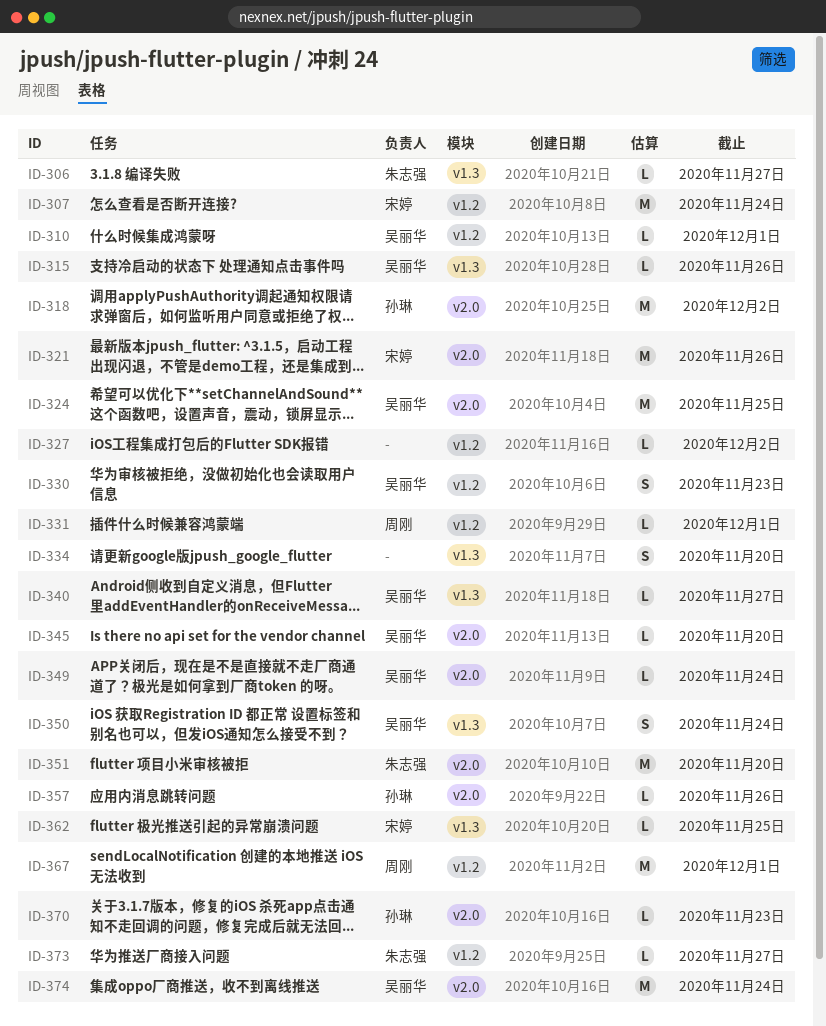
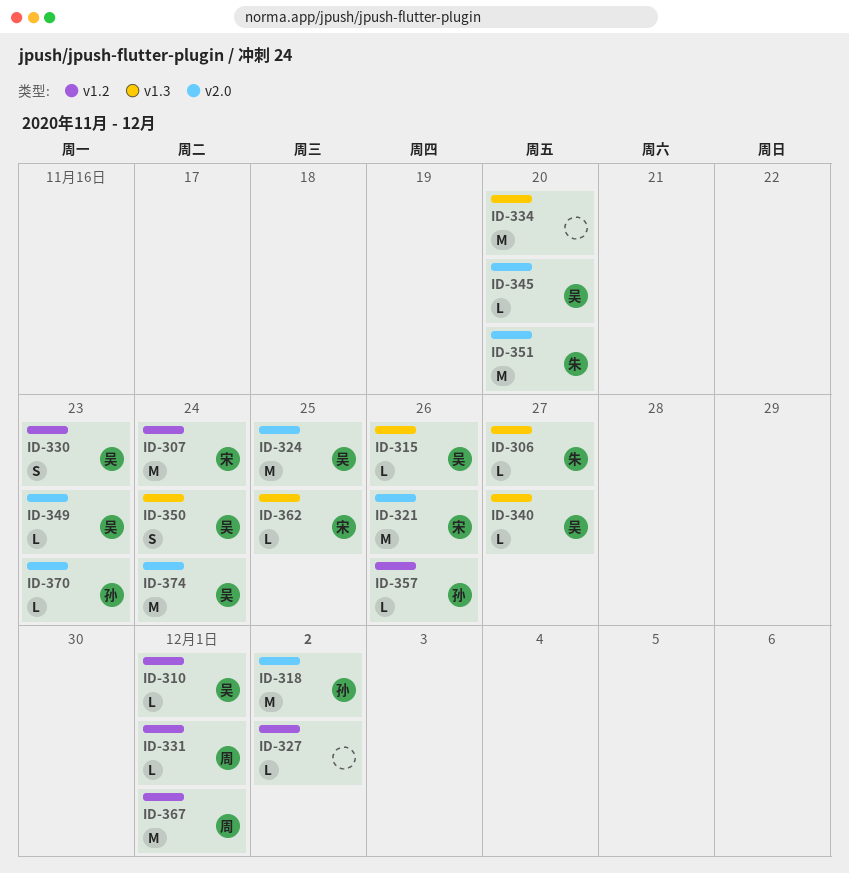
ID-334, estimate: S -> M
ID-349, due: Nov 24 -> Nov 23
ID-357, label: v2.0 -> v1.2
ID-373: present -> none

